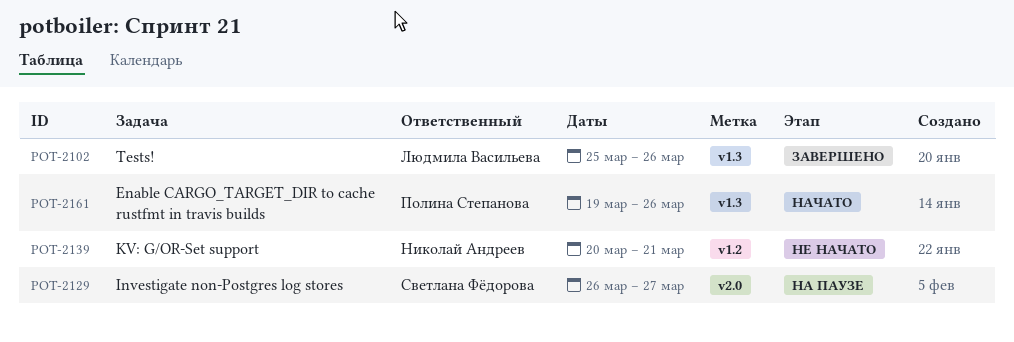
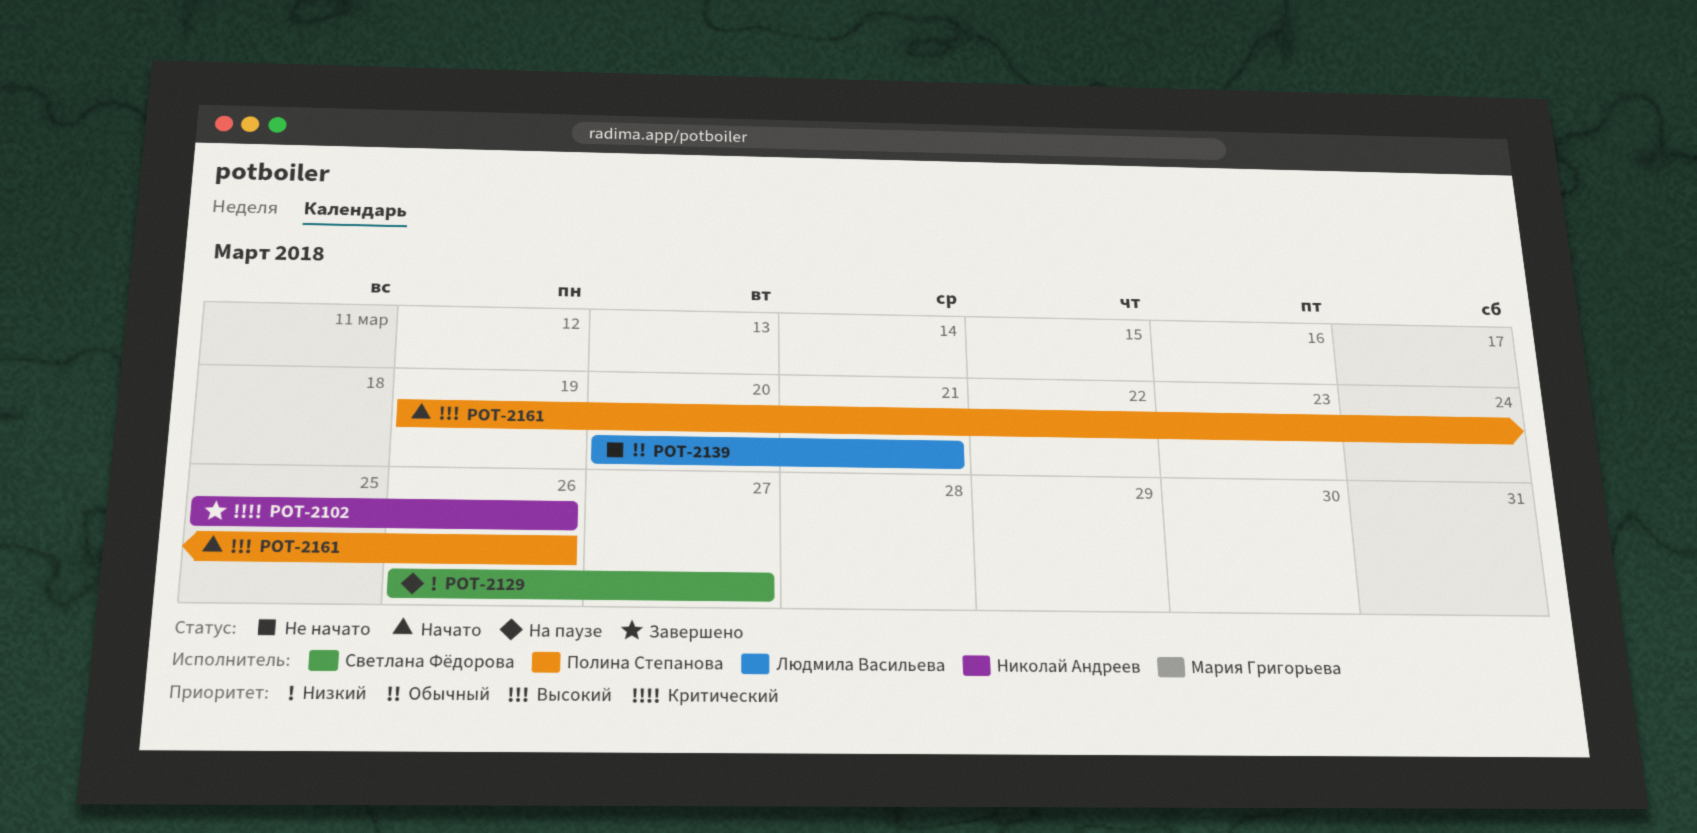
POT-2102, owner: Людмила Васильева -> Николай Андреев
POT-2139, owner: Николай Андреев -> Людмила Васильева

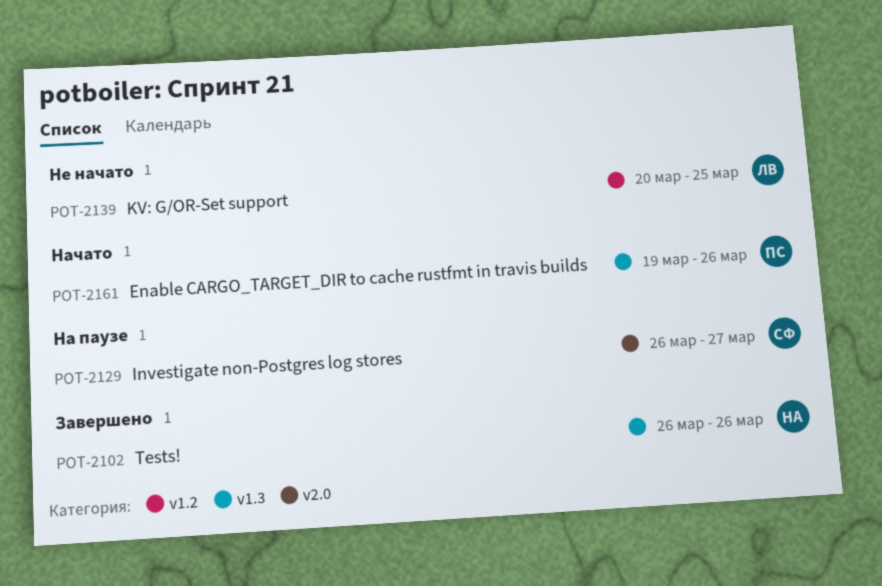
POT-2102, start: Mar 25 -> Mar 26
POT-2139, due: Mar 21 -> Mar 25

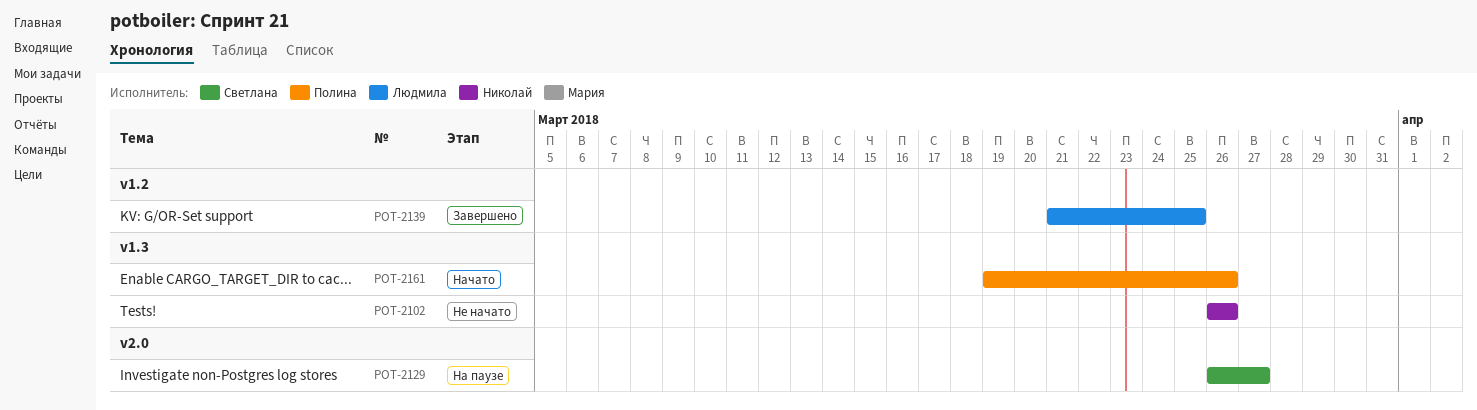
POT-2102, status: Завершено -> Не начато
POT-2139, status: Не начато -> Завершено
POT-2139, start: Mar 20 -> Mar 21

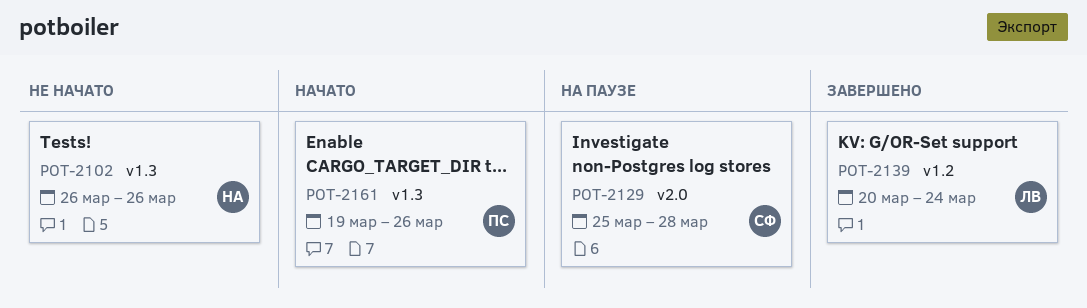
POT-2129, start: Mar 26 -> Mar 25
POT-2129, due: Mar 27 -> Mar 28
POT-2139, start: Mar 21 -> Mar 20
POT-2139, due: Mar 25 -> Mar 24

